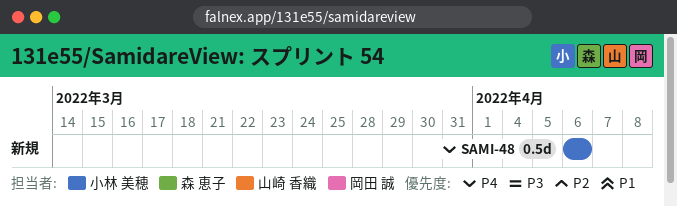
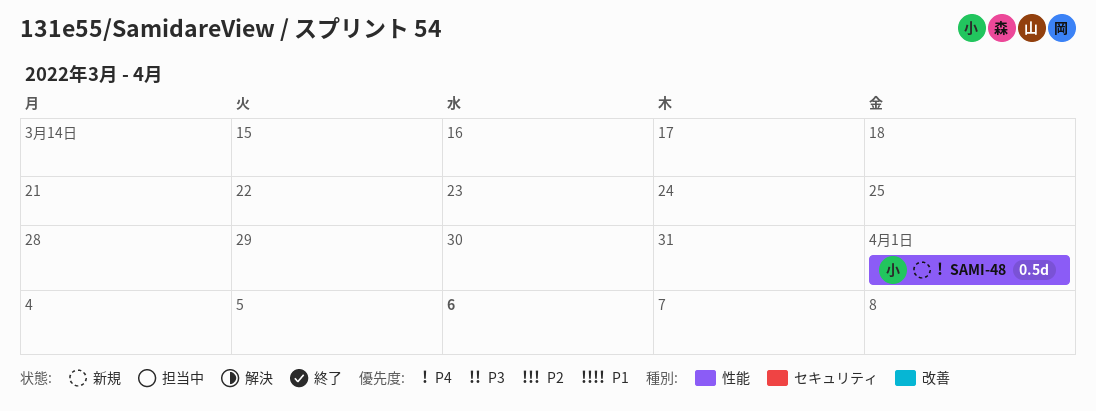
SAMI-48, start: Apr 6 -> Apr 1
SAMI-48, due: Apr 6 -> Apr 1

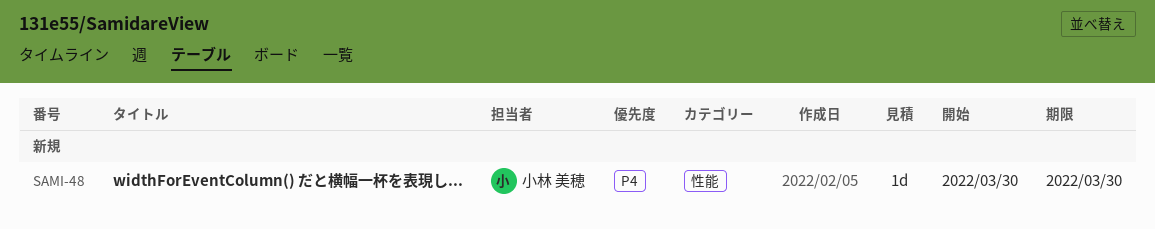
SAMI-48, estimate: 0.5d -> 1d
SAMI-48, start: Apr 1 -> Mar 30
SAMI-48, due: Apr 1 -> Mar 30

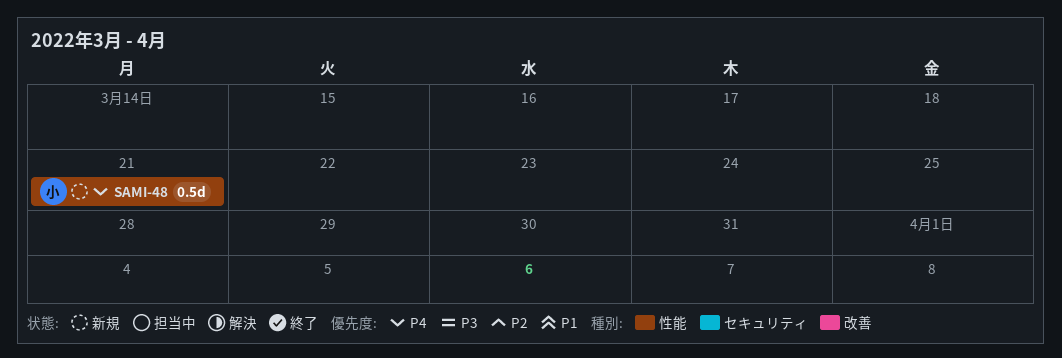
SAMI-48, estimate: 1d -> 0.5d
SAMI-48, start: Mar 30 -> Mar 21
SAMI-48, due: Mar 30 -> Mar 21

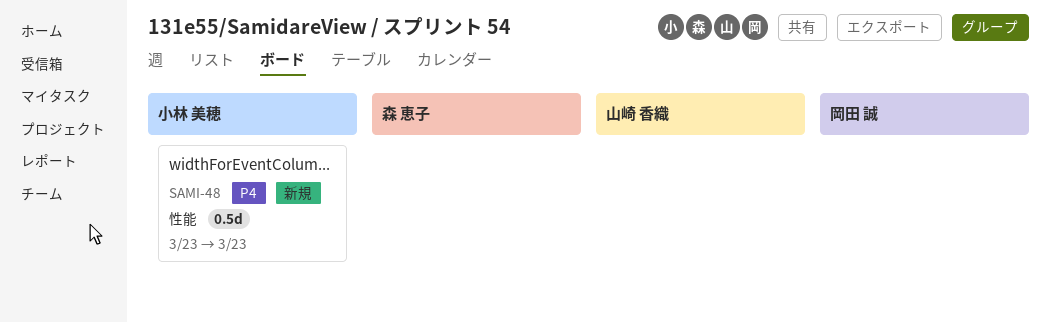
SAMI-48, start: Mar 21 -> Mar 23
SAMI-48, due: Mar 21 -> Mar 23

